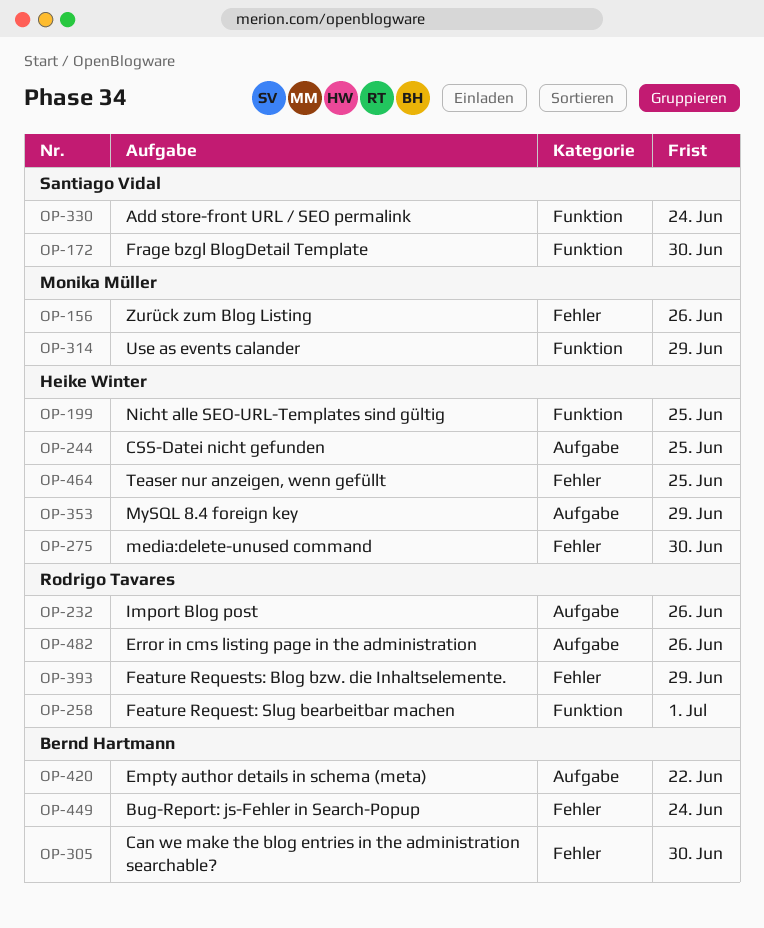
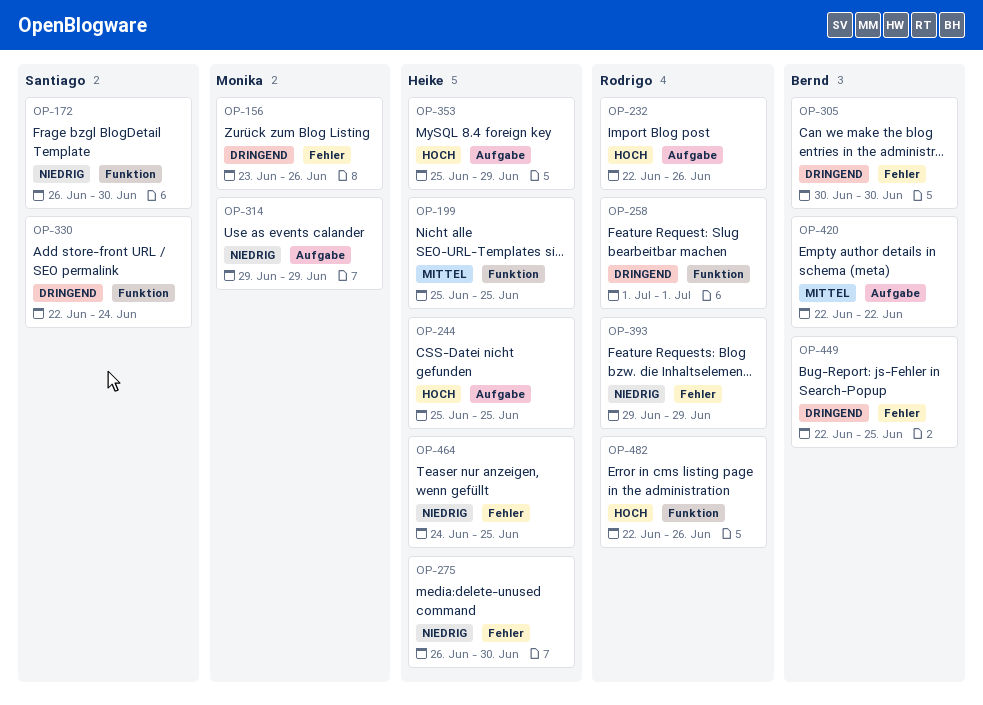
OP-314, label: Funktion -> Aufgabe
OP-449, due: Jun 24 -> Jun 25
OP-482, label: Aufgabe -> Funktion

